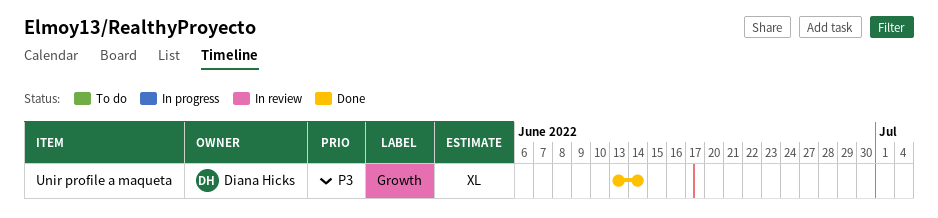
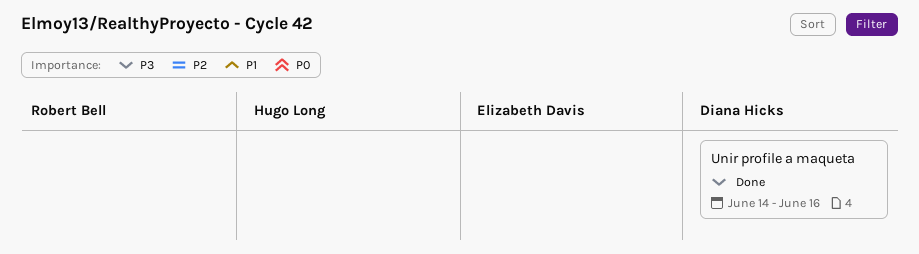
Unir profile a maqueta, start: Jun 13 -> Jun 14
Unir profile a maqueta, due: Jun 14 -> Jun 16

